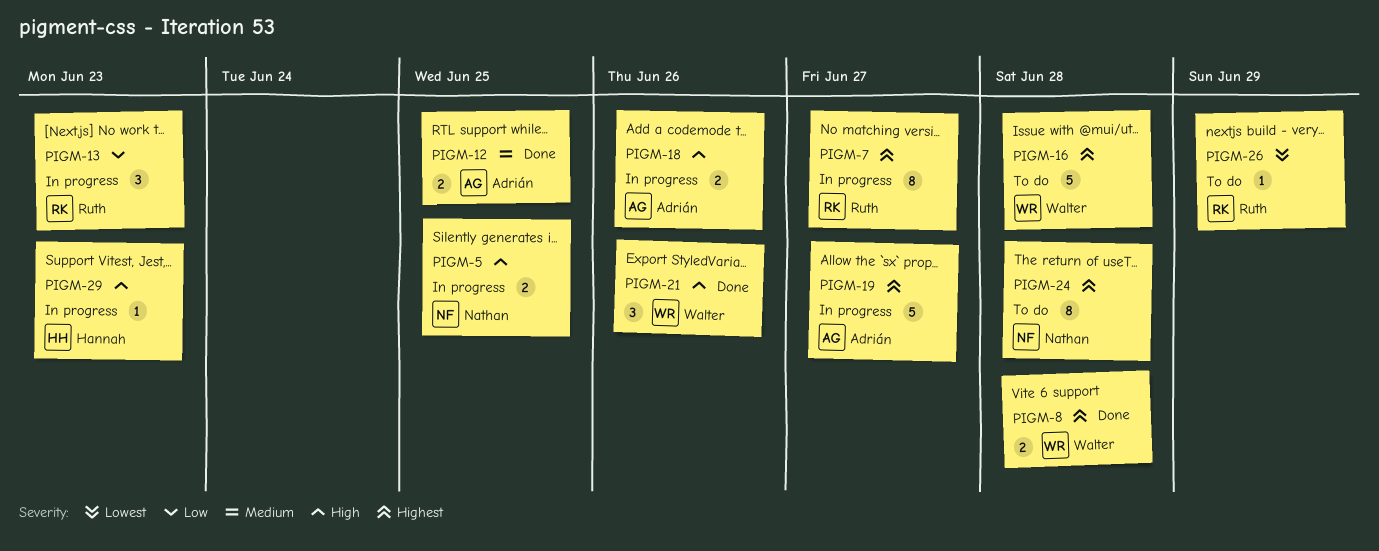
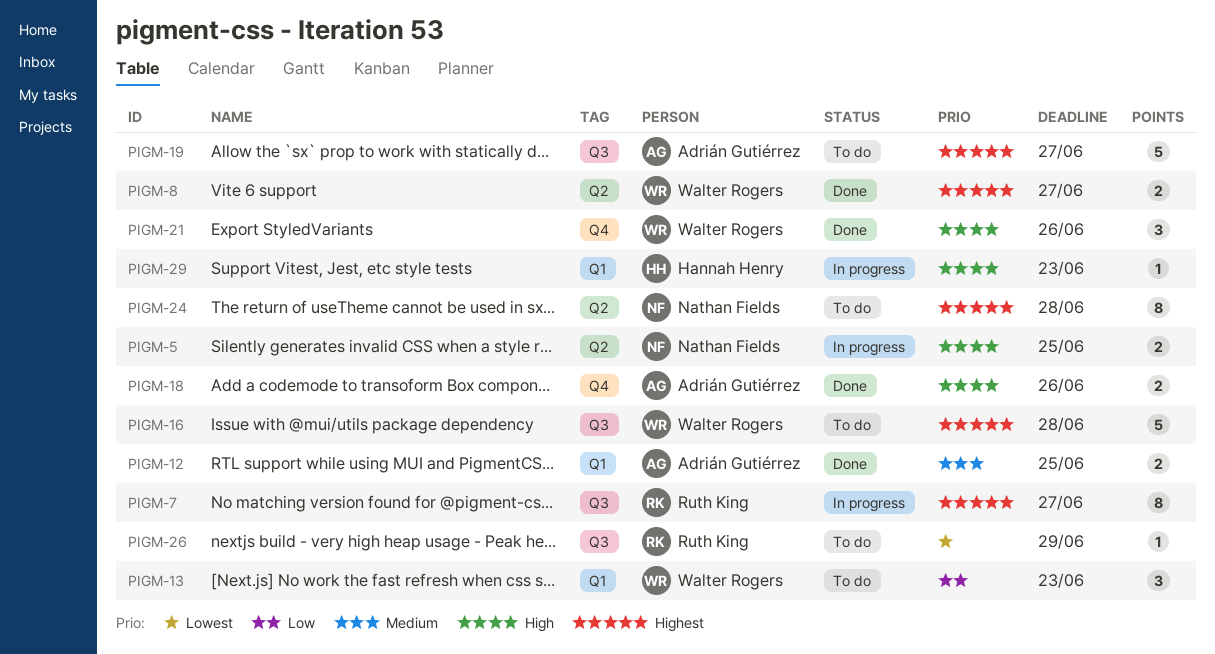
PIGM-8, due: Jun 28 -> Jun 27
PIGM-13, status: In progress -> To do
PIGM-13, owner: Ruth King -> Walter Rogers
PIGM-18, status: In progress -> Done
PIGM-19, status: In progress -> To do

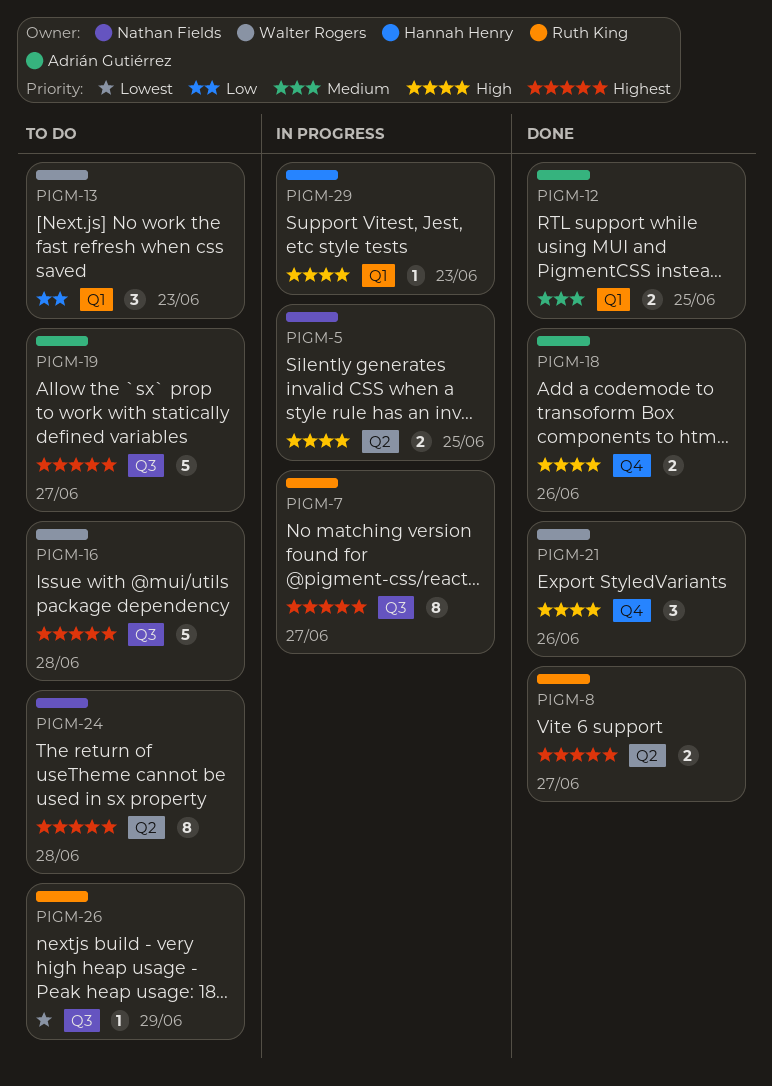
PIGM-8, owner: Walter Rogers -> Ruth King

